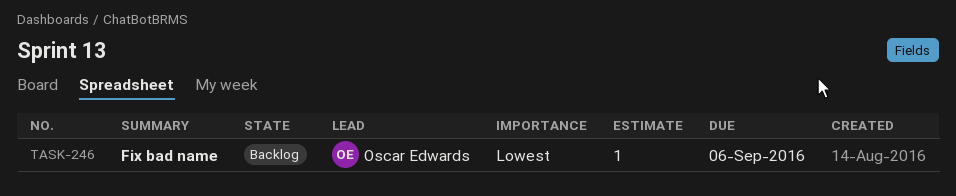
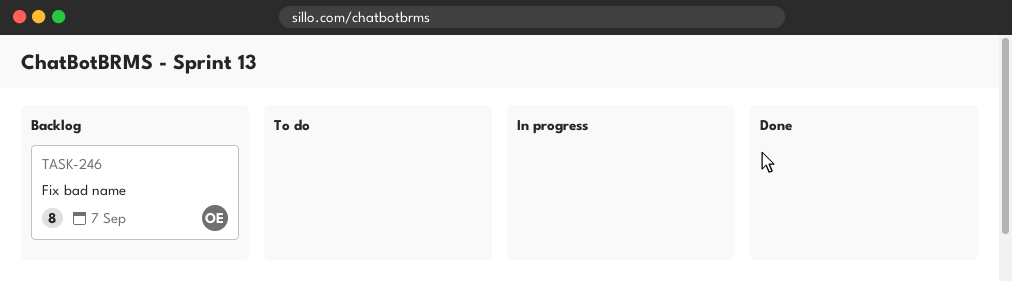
TASK-246, estimate: 1 -> 8
TASK-246, due: Sep 6 -> Sep 7

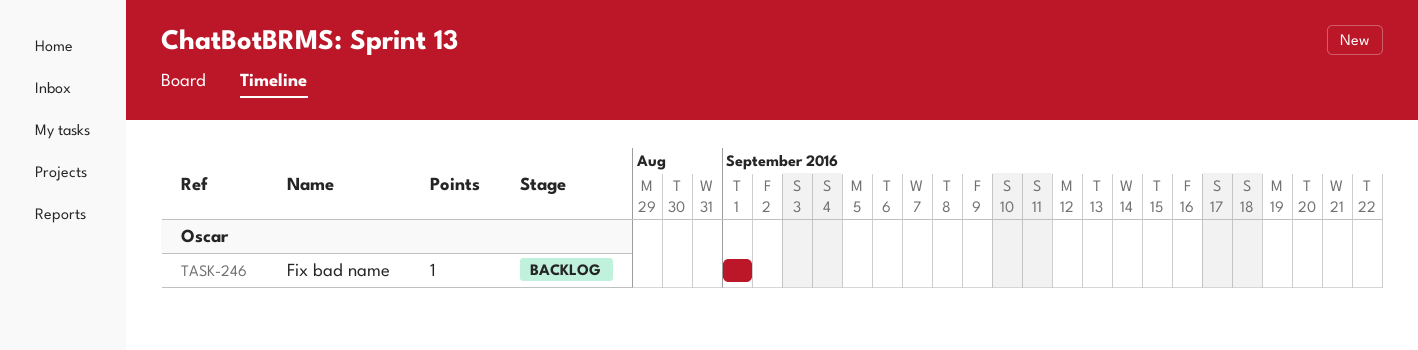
TASK-246, estimate: 8 -> 1
TASK-246, due: Sep 7 -> Sep 1

